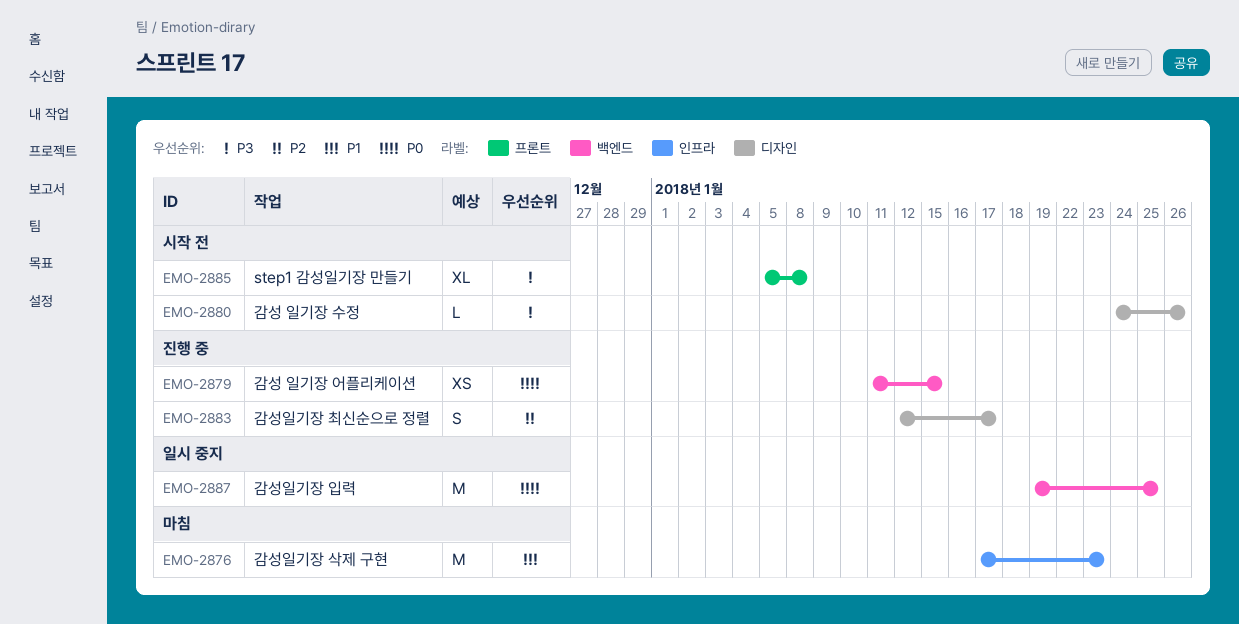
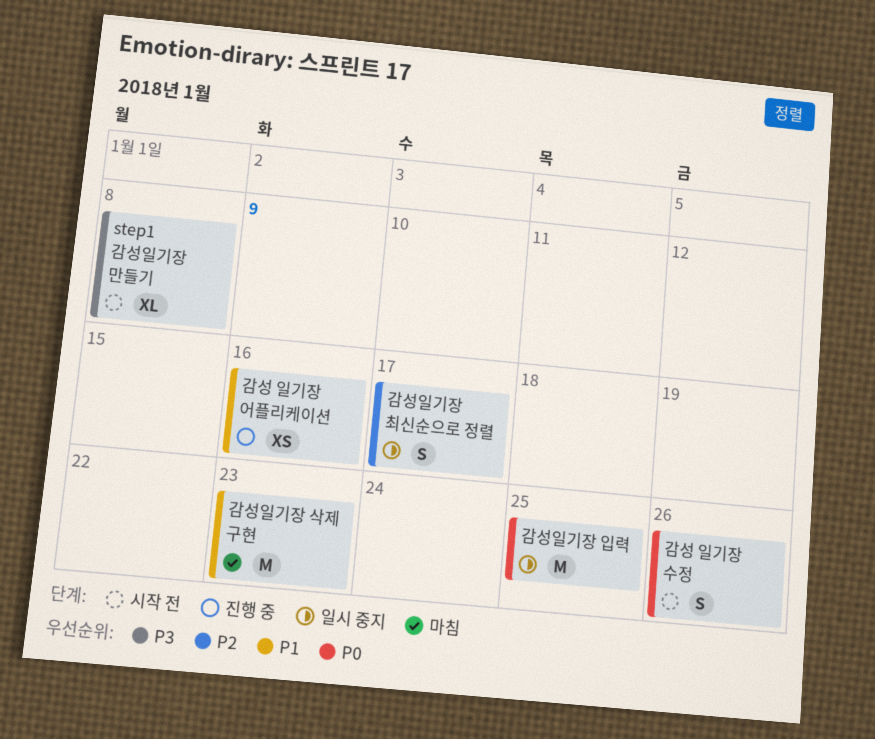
감성 일기장 수정, priority: P3 -> P0
감성 일기장 수정, estimate: L -> S
감성 일기장 어플리케이션, priority: P0 -> P1
감성 일기장 어플리케이션, due: Jan 15 -> Jan 16
감성일기장 최신순으로 정렬, status: 진행 중 -> 일시 중지

